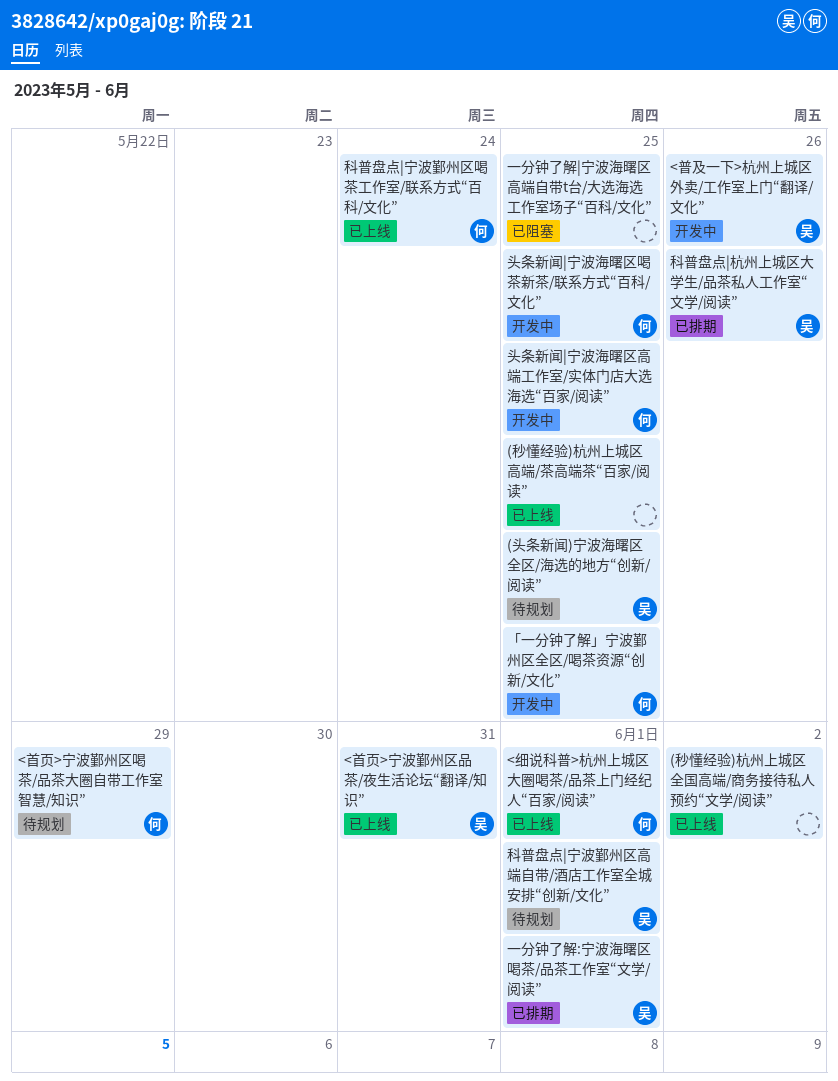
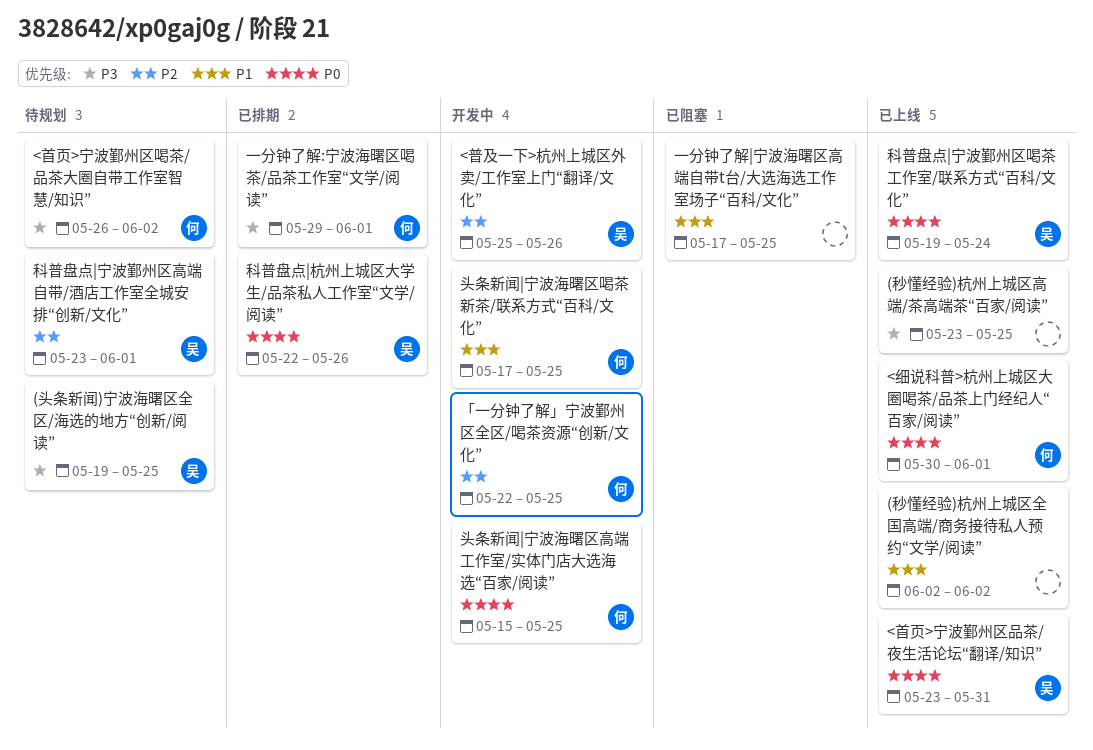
<首页>宁波鄞州区喝茶/品茶大圈自带工作室智慧/知识”, due: May 29 -> Jun 2
一分钟了解:宁波海曙区喝茶/品茶工作室“文学/阅读”, owner: 吴 -> 何
科普盘点|宁波鄞州区喝茶工作室/联系方式“百科/文化”, owner: 何 -> 吴

